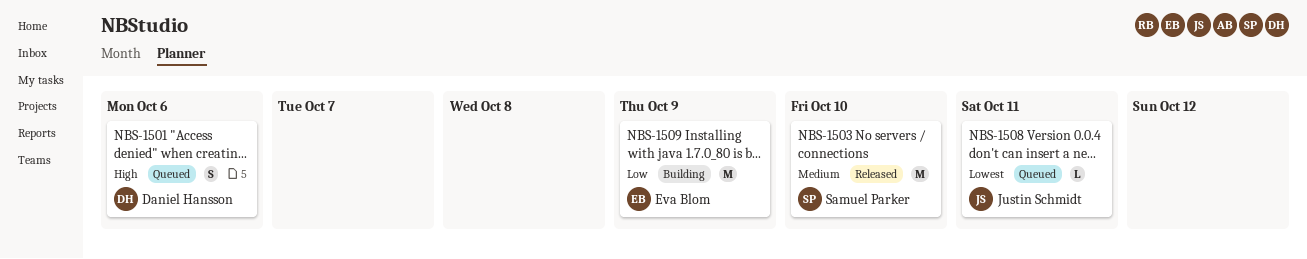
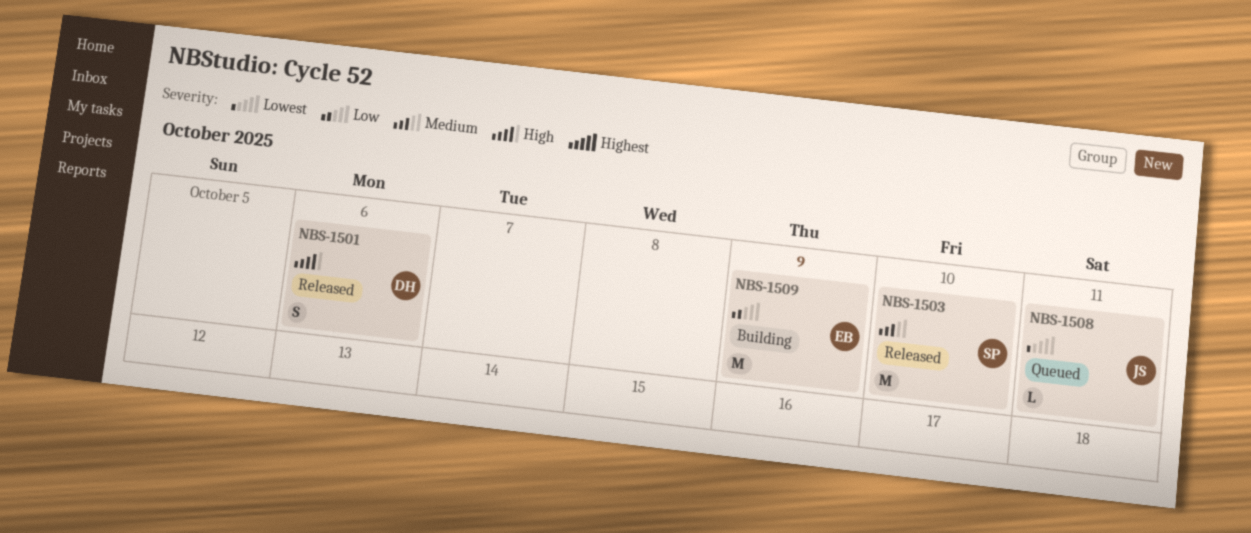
NBS-1501, status: Queued -> Released

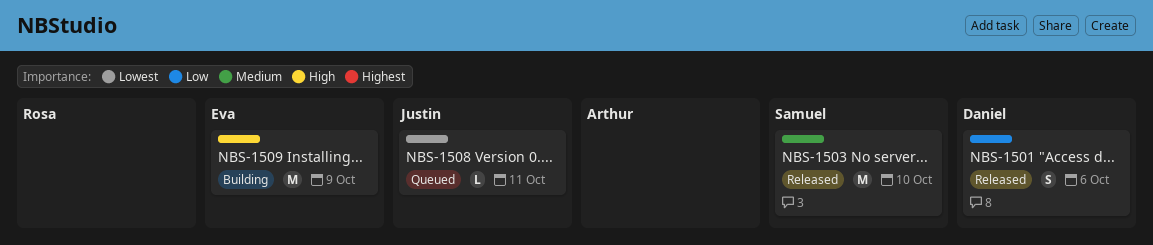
NBS-1501, priority: High -> Low
NBS-1509, priority: Low -> High

